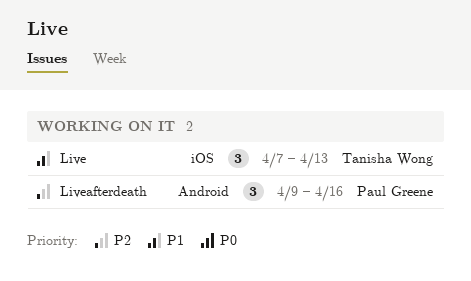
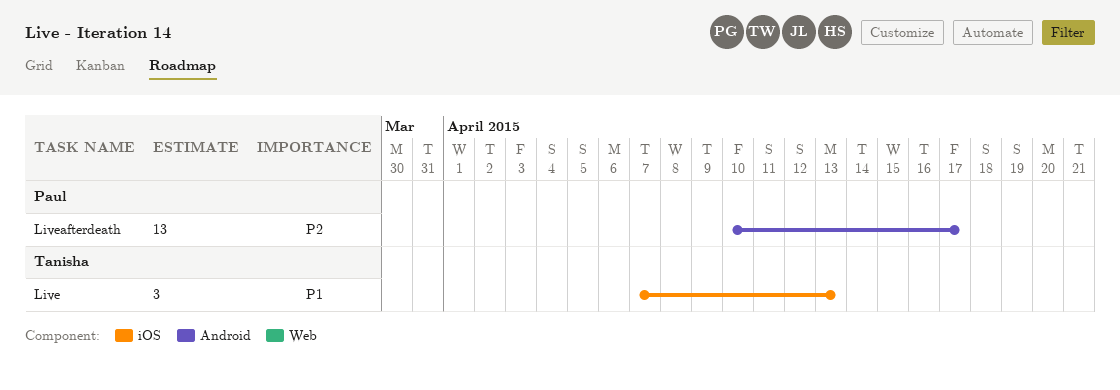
Liveafterdeath, estimate: 3 -> 13
Liveafterdeath, start: Apr 9 -> Apr 10
Liveafterdeath, due: Apr 16 -> Apr 17

